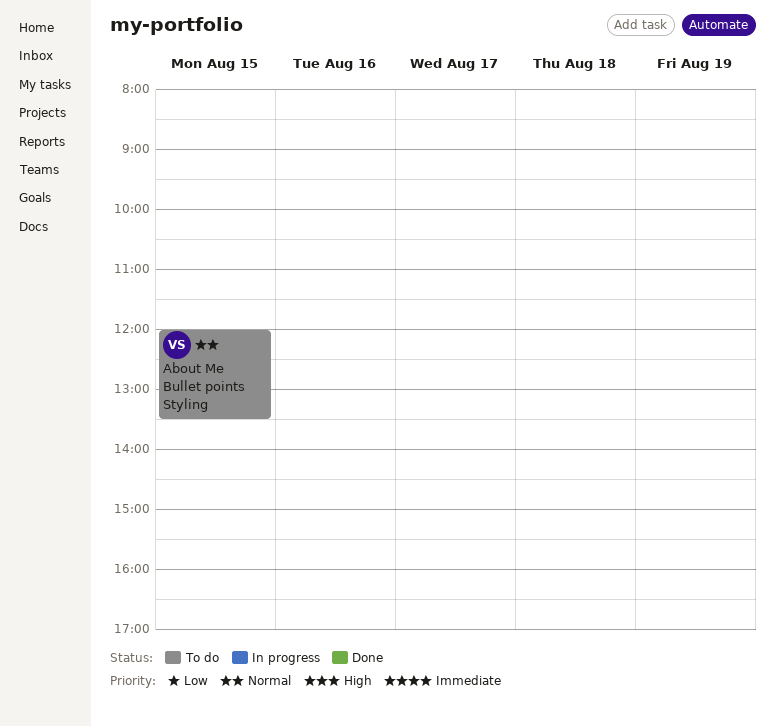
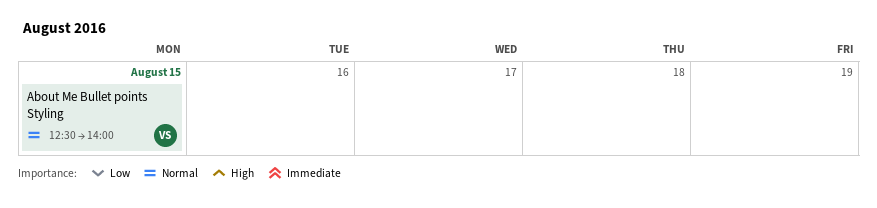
About Me Bullet points Styling, begins: 12:00 -> 12:30
About Me Bullet points Styling, ends: 13:30 -> 14:00

